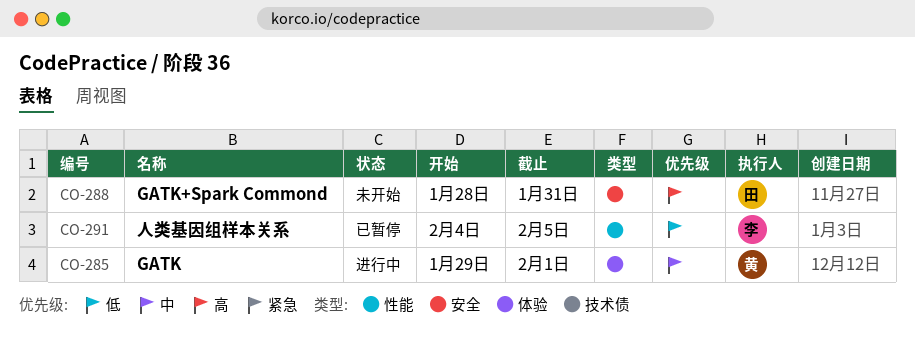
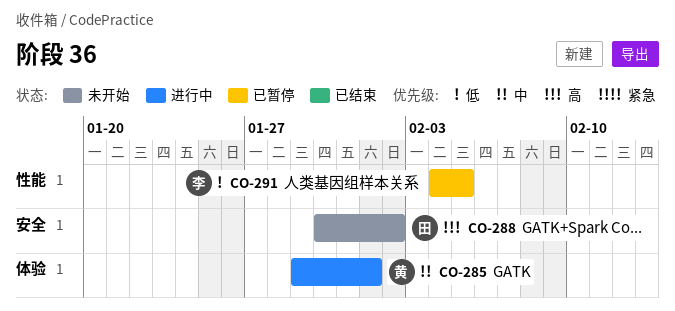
CO-288, start: Jan 28 -> Jan 30
CO-288, due: Jan 31 -> Feb 2

